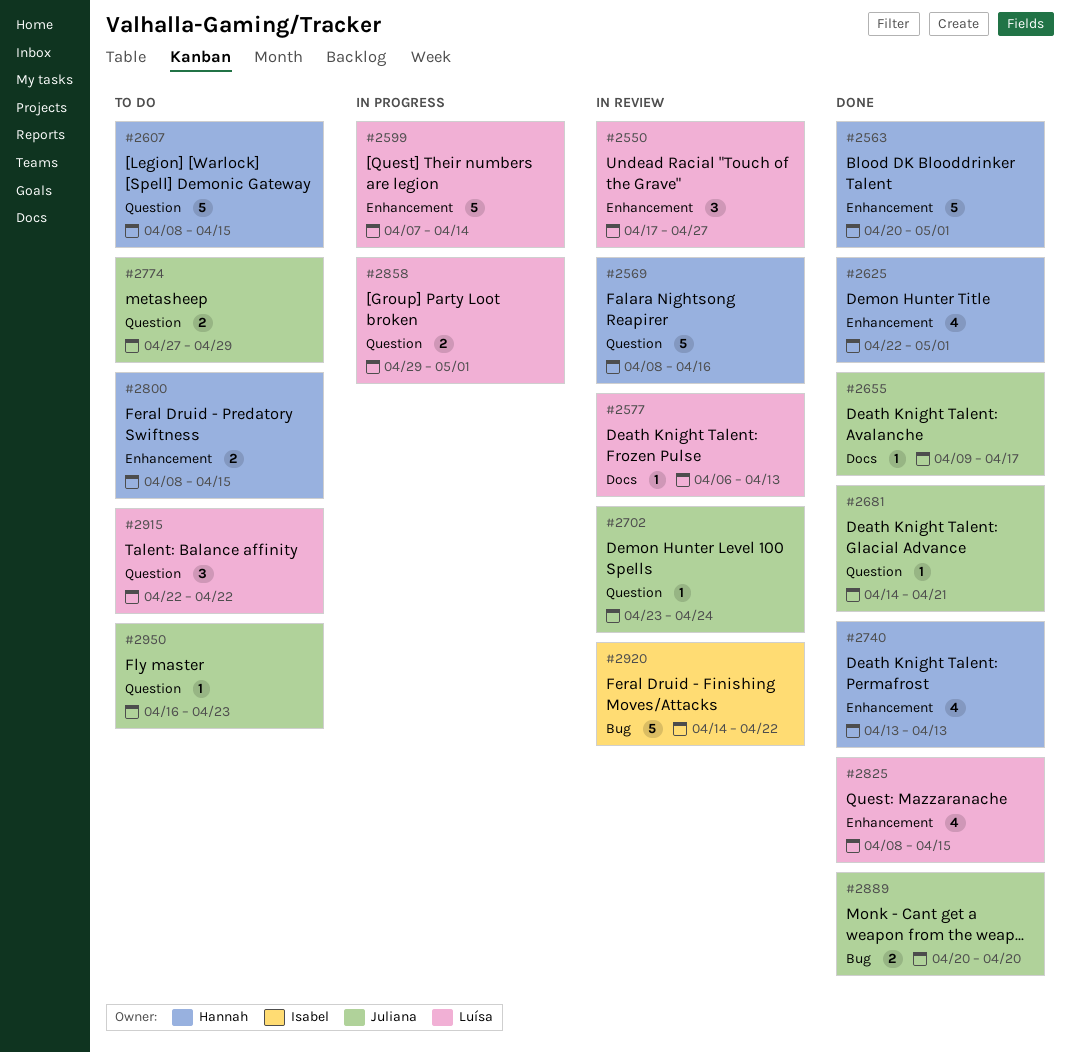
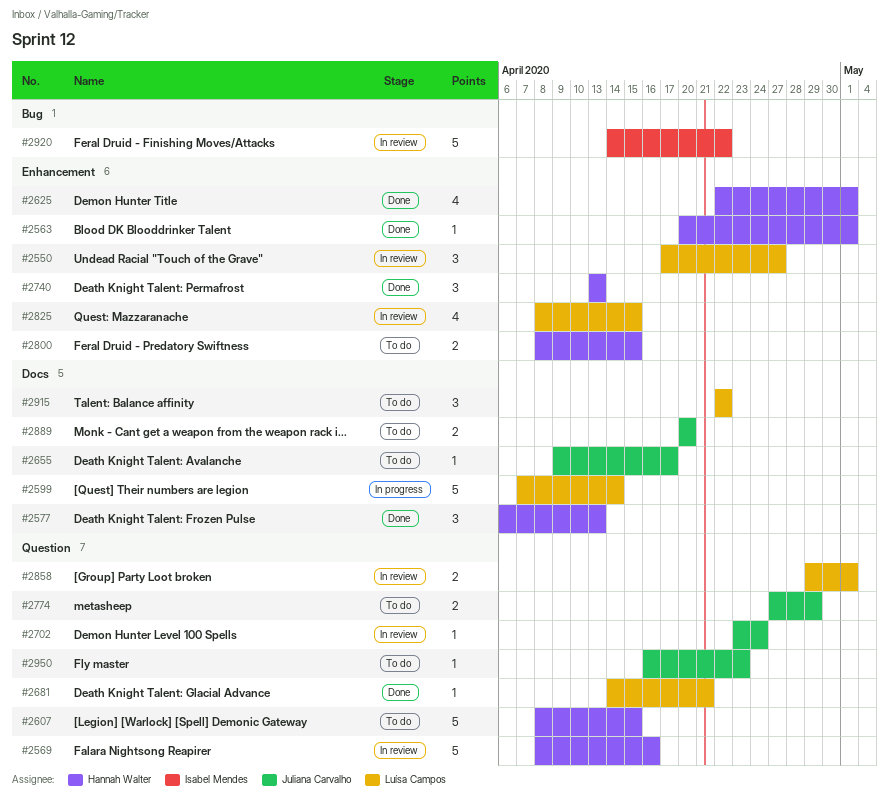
#2563, estimate: 5 -> 1
#2577, status: In review -> Done
#2577, owner: Luísa Campos -> Hannah Walter
#2577, estimate: 1 -> 3
#2599, label: Enhancement -> Docs
#2655, status: Done -> To do
#2681, owner: Juliana Carvalho -> Luísa Campos
#2740, estimate: 4 -> 3
#2825, status: Done -> In review
#2858, status: In progress -> In review
#2889, status: Done -> To do
#2889, label: Bug -> Docs
#2915, label: Question -> Docs

